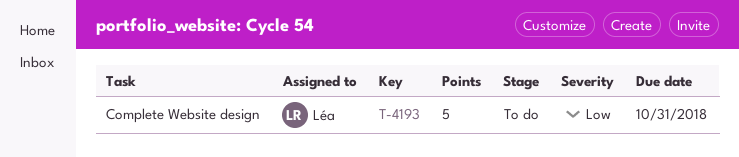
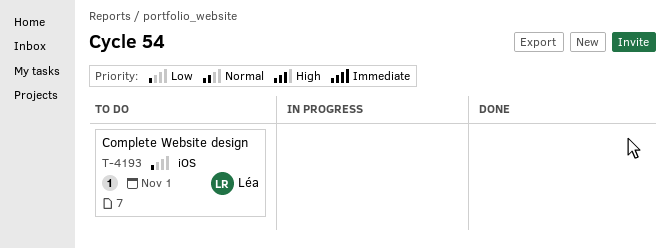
T-4193, estimate: 5 -> 1
T-4193, due: Oct 31 -> Nov 1

